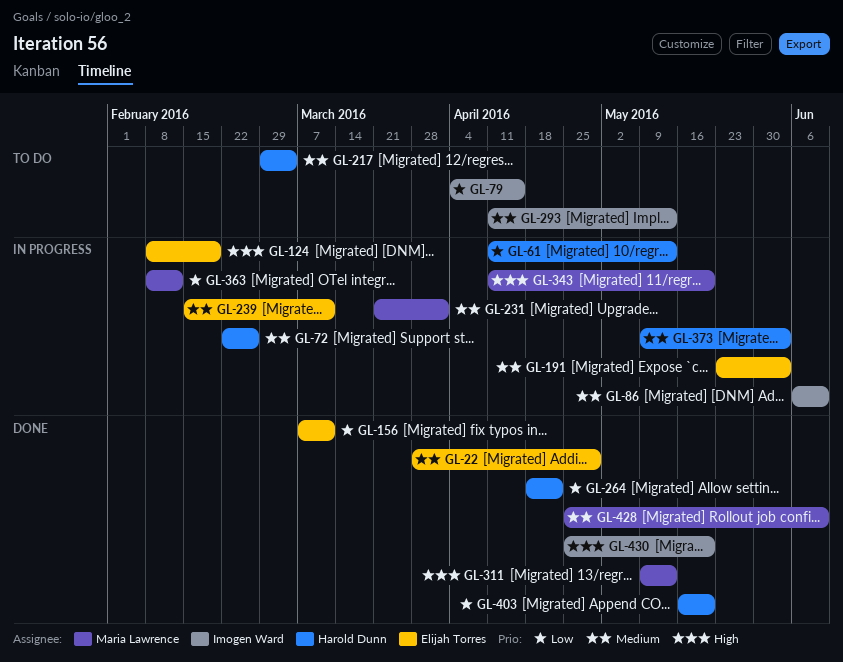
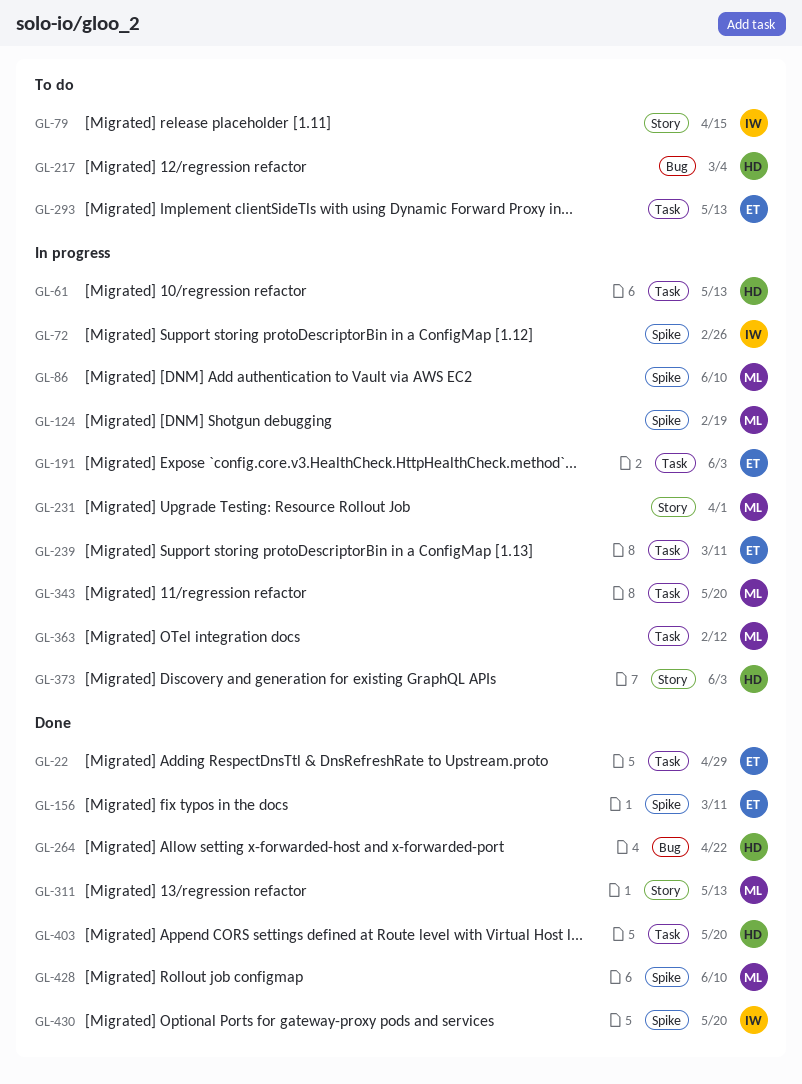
GL-72, owner: Harold Dunn -> Imogen Ward
GL-86, owner: Imogen Ward -> Maria Lawrence
GL-124, owner: Elijah Torres -> Maria Lawrence
GL-293, owner: Imogen Ward -> Elijah Torres

